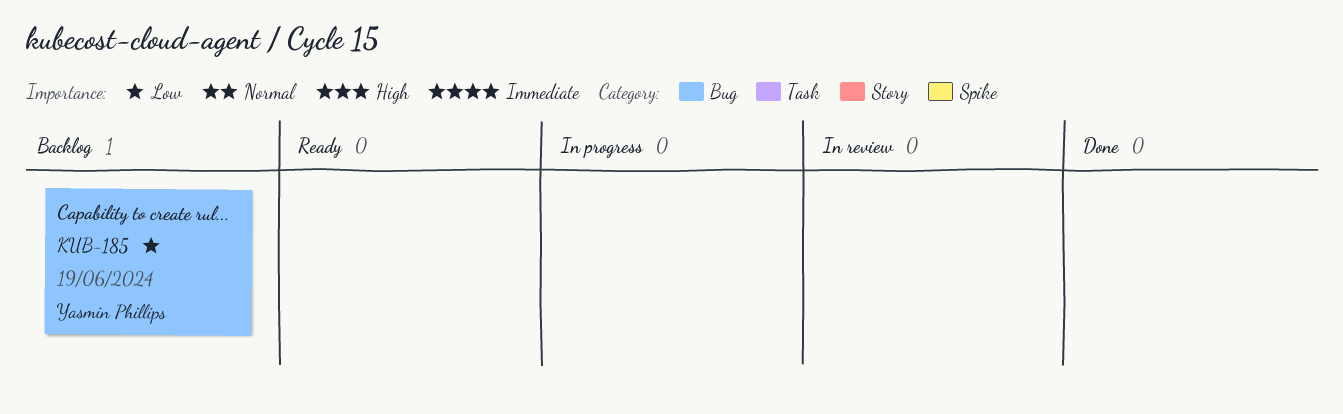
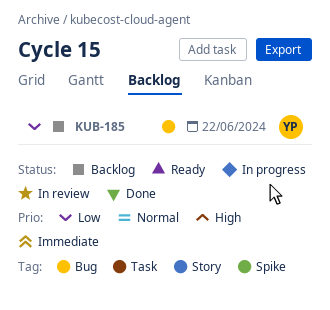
KUB-185, due: Jun 19 -> Jun 22

